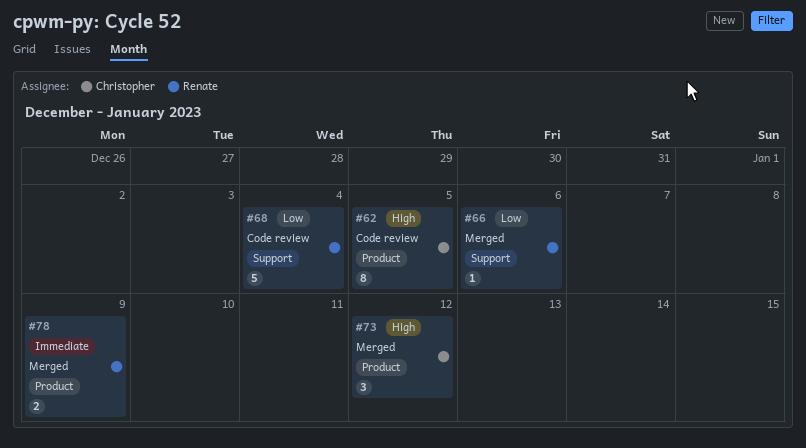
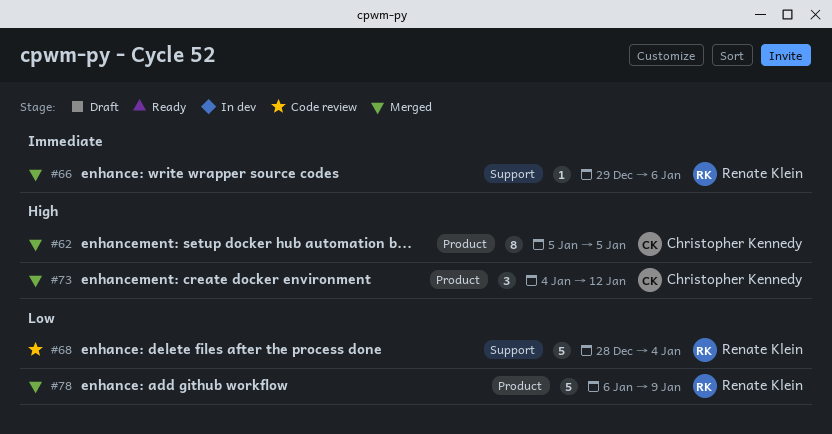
#62, status: Code review -> Merged
#66, priority: Low -> Immediate
#78, priority: Immediate -> Low
#78, estimate: 2 -> 5

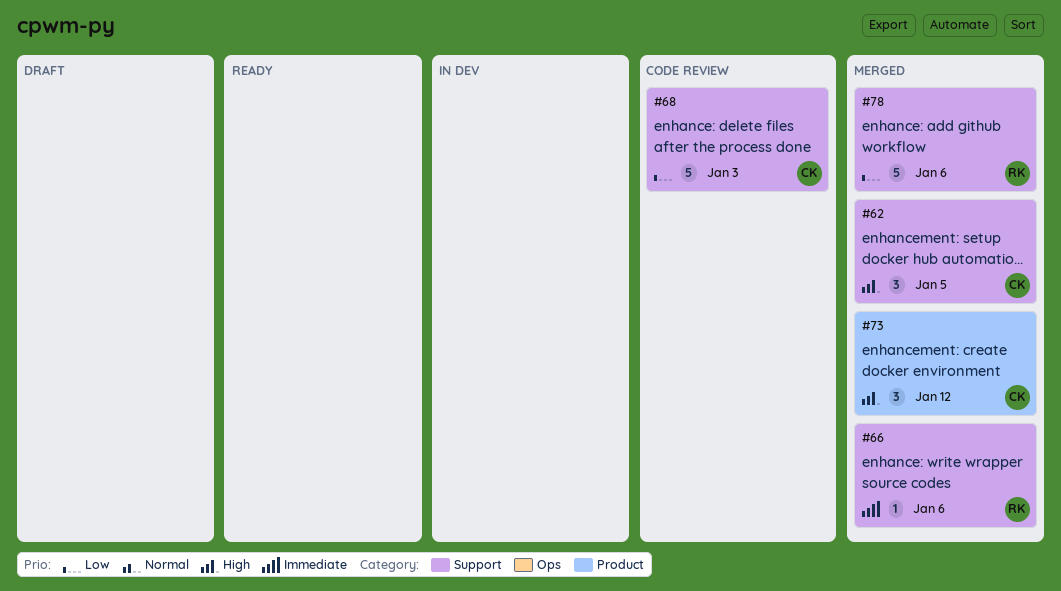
#62, label: Product -> Support
#62, estimate: 8 -> 3
#68, owner: Renate Klein -> Christopher Kennedy
#68, due: Jan 4 -> Jan 3
#78, label: Product -> Support
#78, due: Jan 9 -> Jan 6

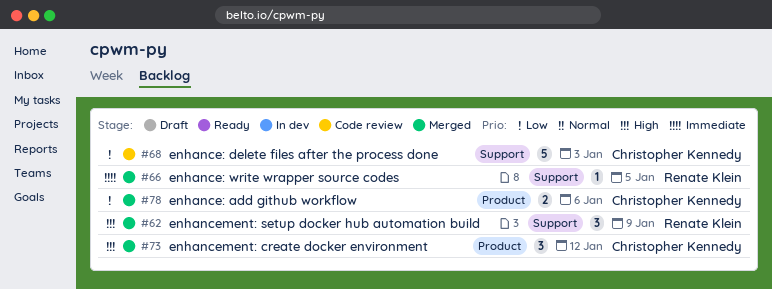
#62, owner: Christopher Kennedy -> Renate Klein
#62, due: Jan 5 -> Jan 9
#66, due: Jan 6 -> Jan 5
#78, owner: Renate Klein -> Christopher Kennedy
#78, label: Support -> Product
#78, estimate: 5 -> 2

